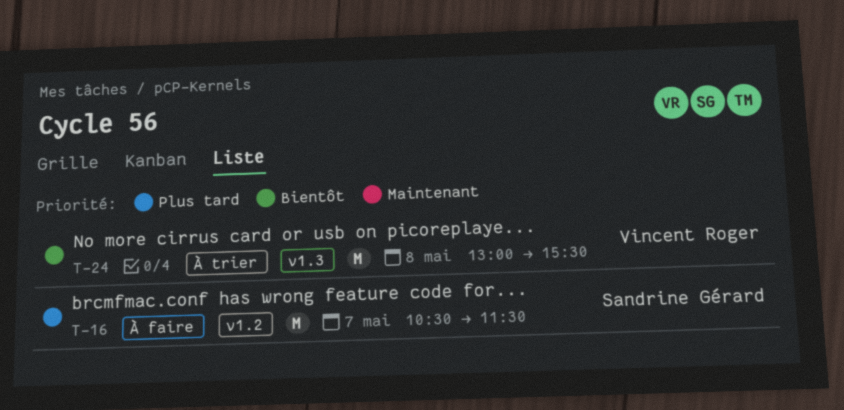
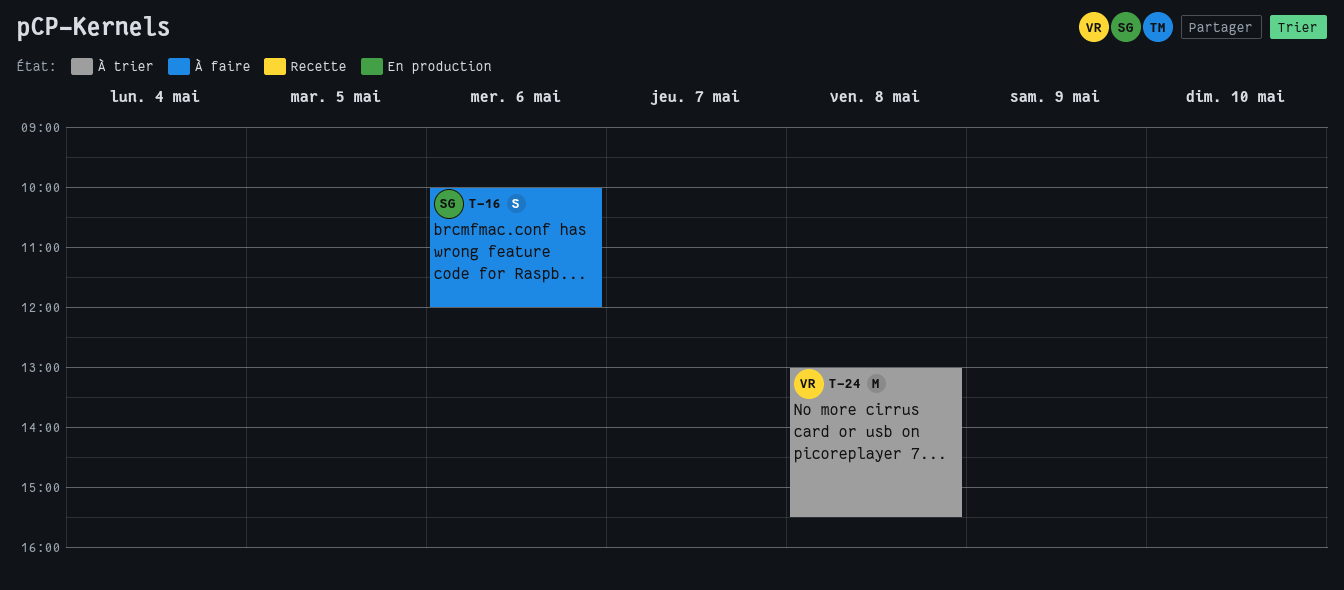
T-16, estimate: M -> S
T-16, day: May 7 -> May 6
T-16, begins: 10:30 -> 10:00
T-16, ends: 11:30 -> 12:00

